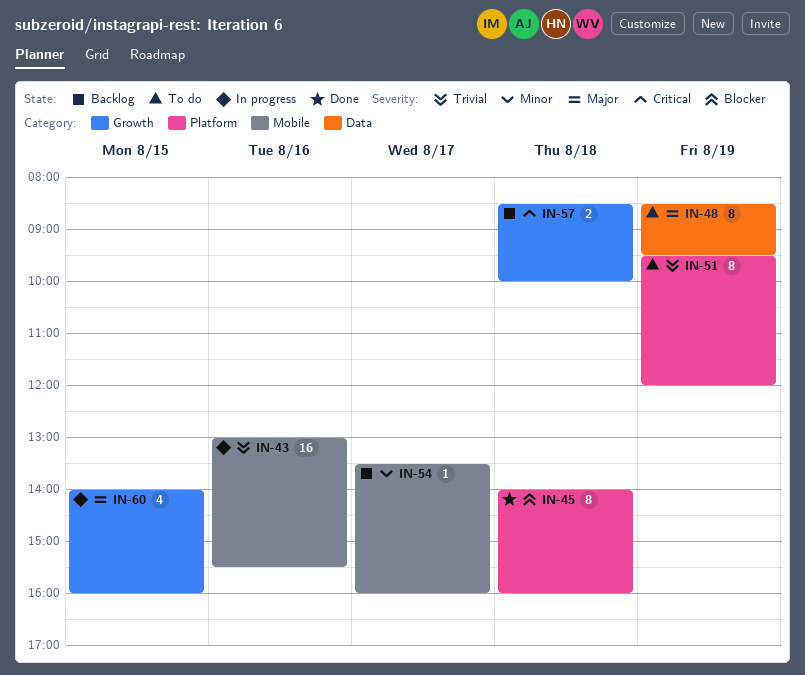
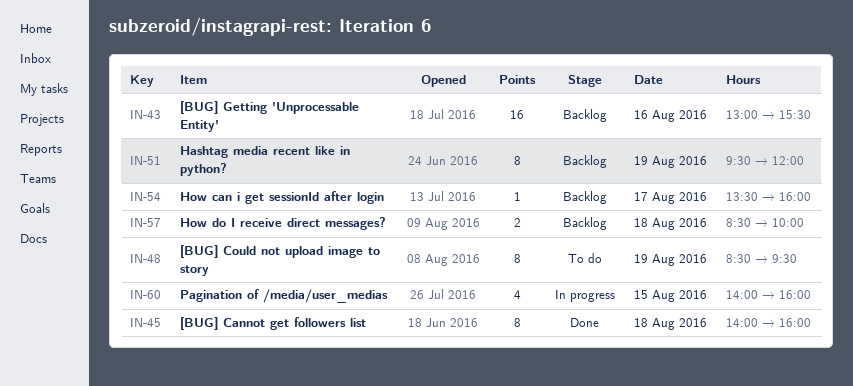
IN-43, status: In progress -> Backlog
IN-51, status: To do -> Backlog

